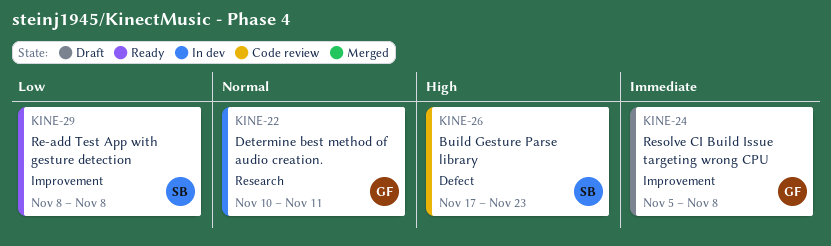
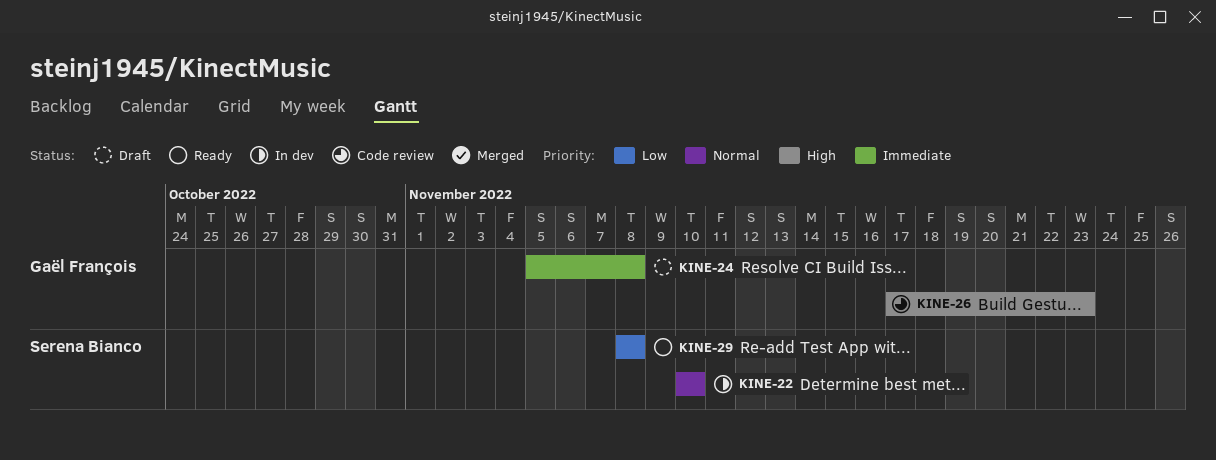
KINE-22, owner: Gaël François -> Serena Bianco
KINE-22, due: Nov 11 -> Nov 10
KINE-26, owner: Serena Bianco -> Gaël François

